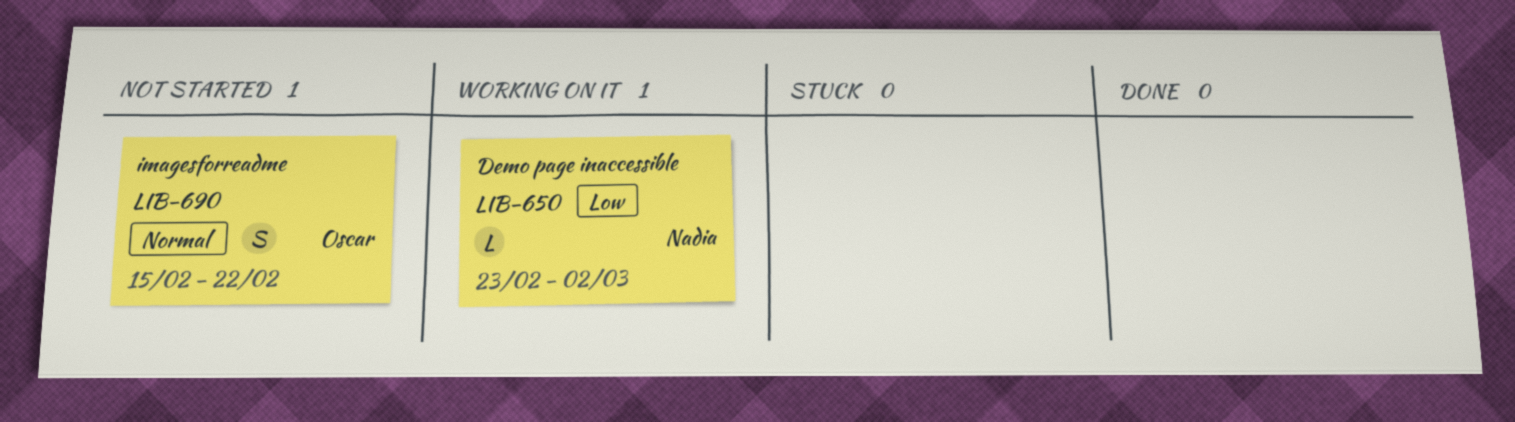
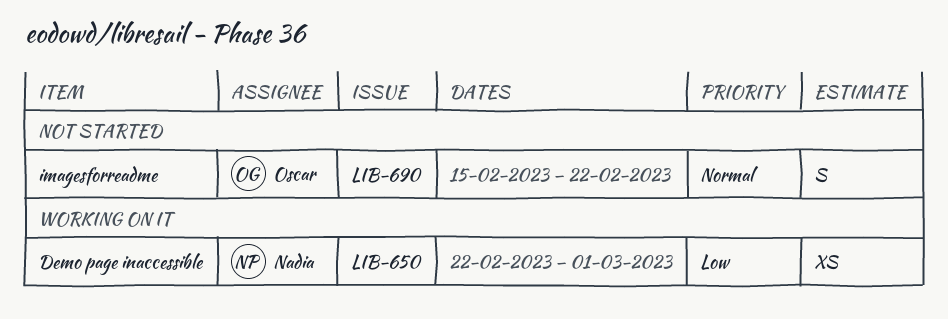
LIB-650, estimate: L -> XS
LIB-650, start: Feb 23 -> Feb 22
LIB-650, due: Mar 2 -> Mar 1

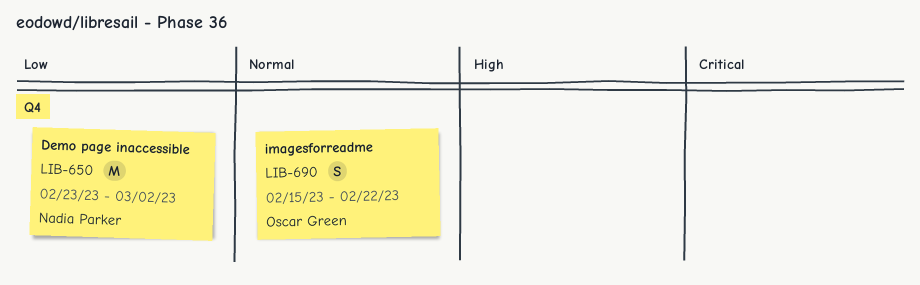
LIB-650, estimate: XS -> M
LIB-650, start: Feb 22 -> Feb 23
LIB-650, due: Mar 1 -> Mar 2

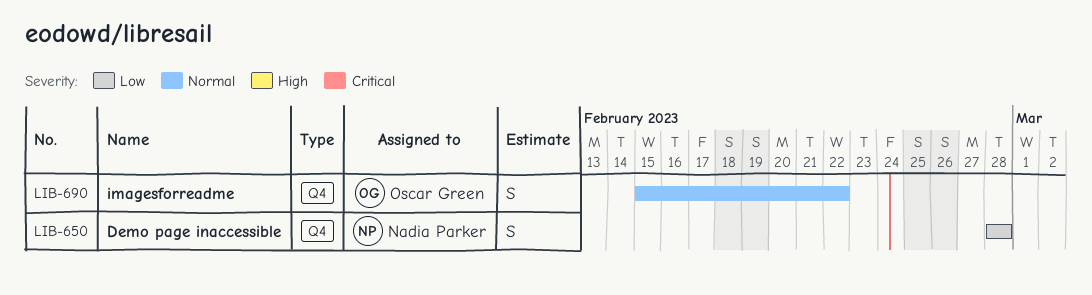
LIB-650, estimate: M -> S
LIB-650, start: Feb 23 -> Feb 28
LIB-650, due: Mar 2 -> Feb 28

